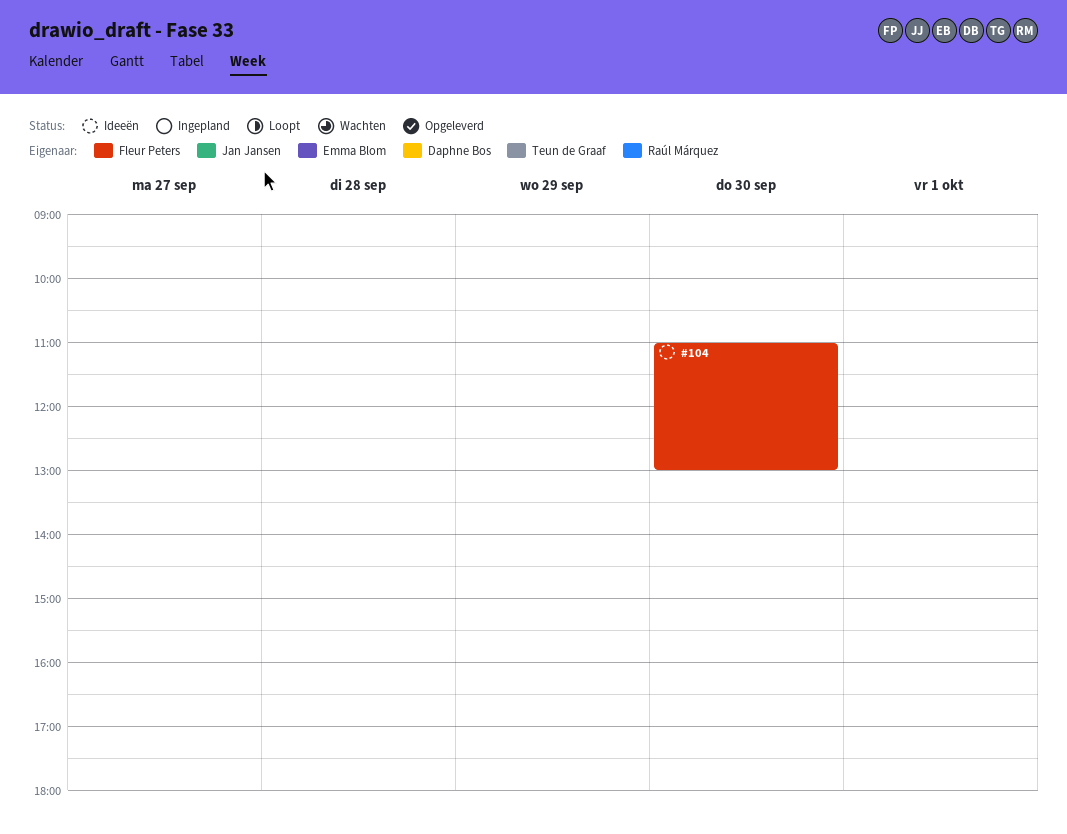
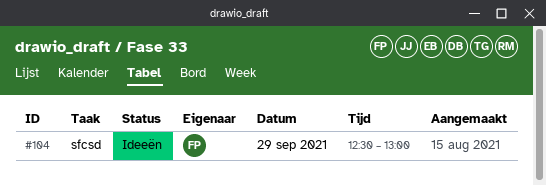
#104, day: Sep 30 -> Sep 29
#104, begins: 11:00 -> 12:30

